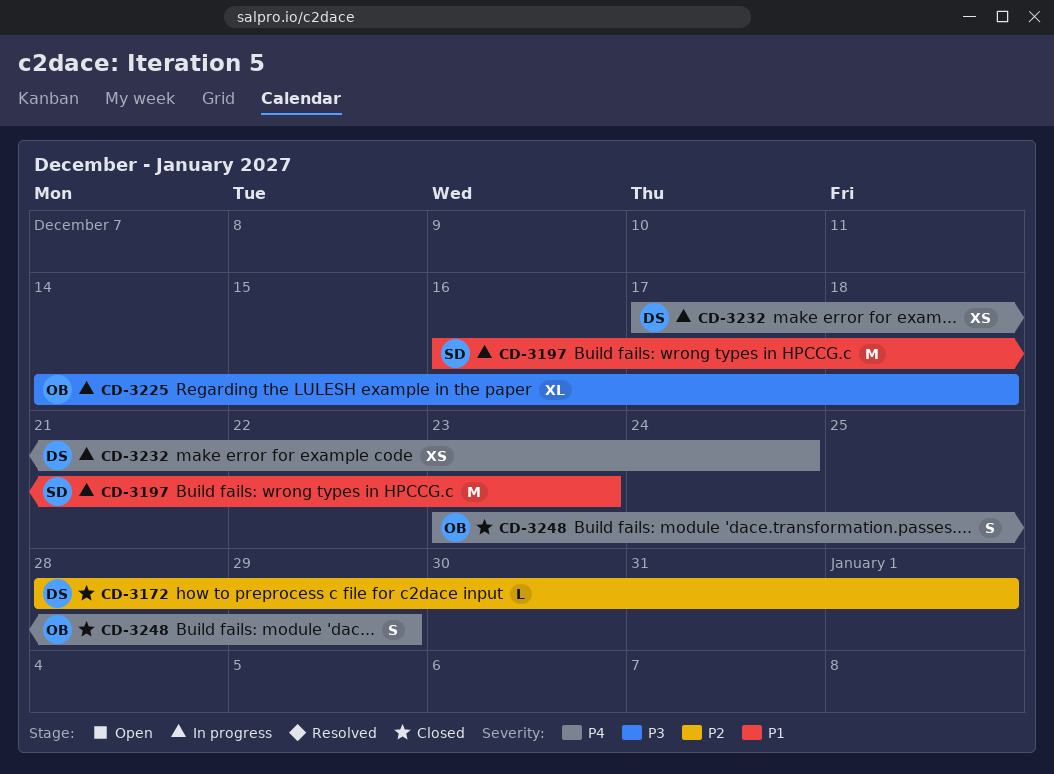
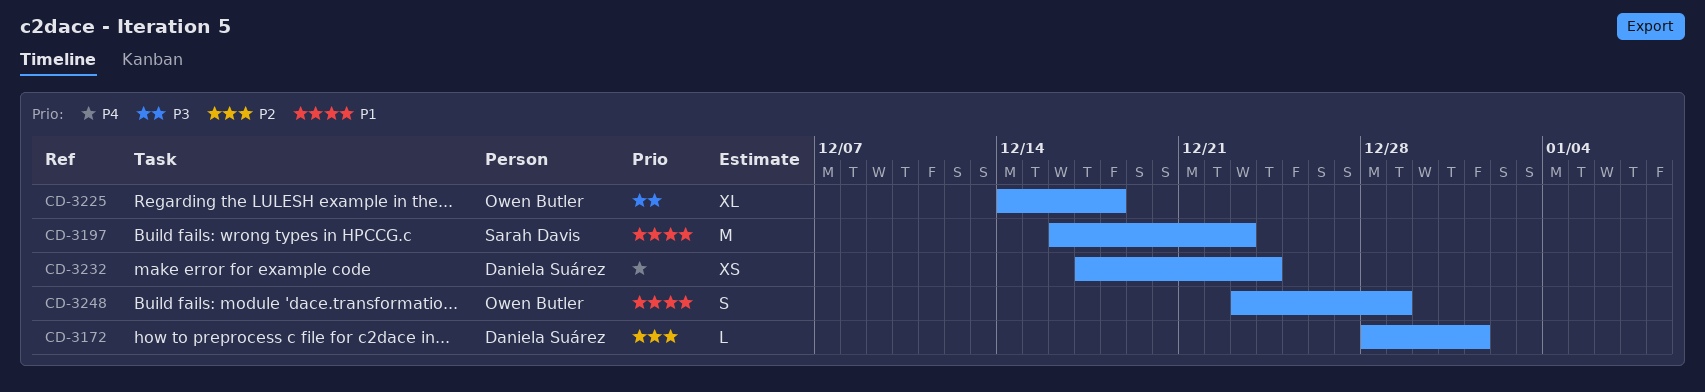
CD-3248, priority: P4 -> P1

